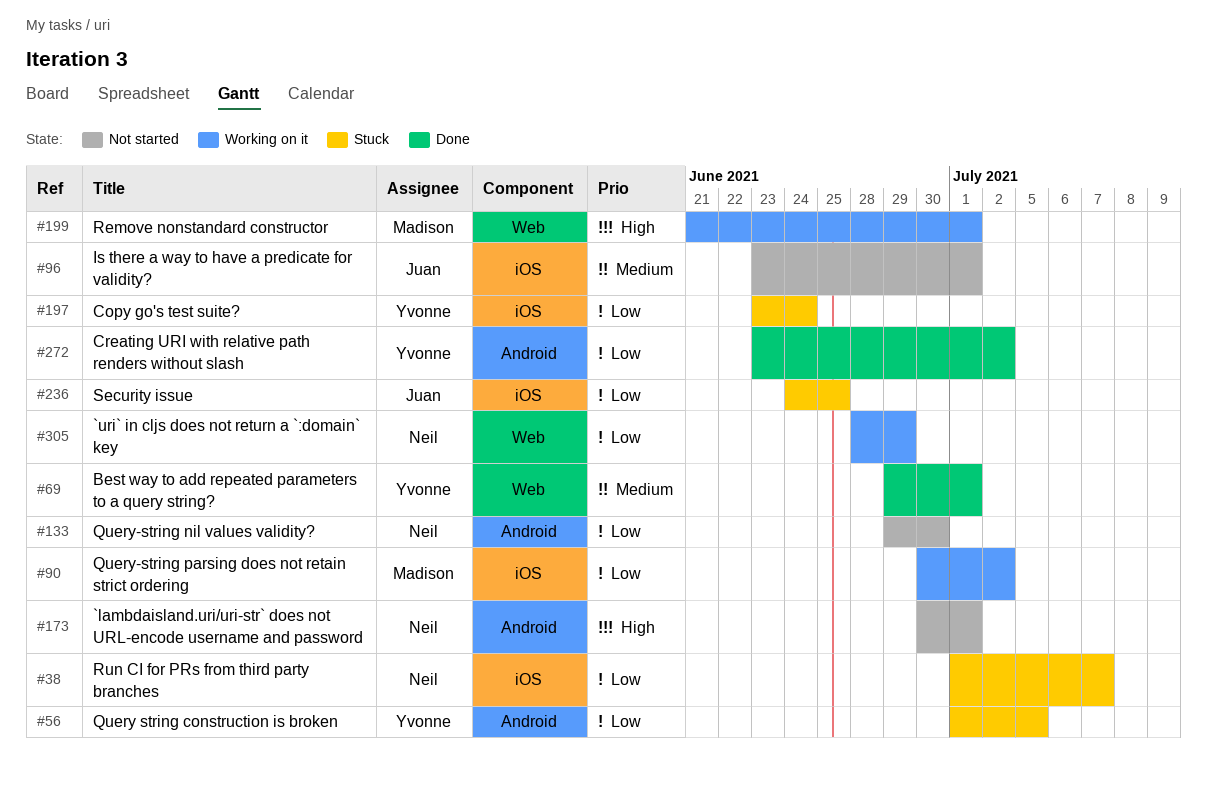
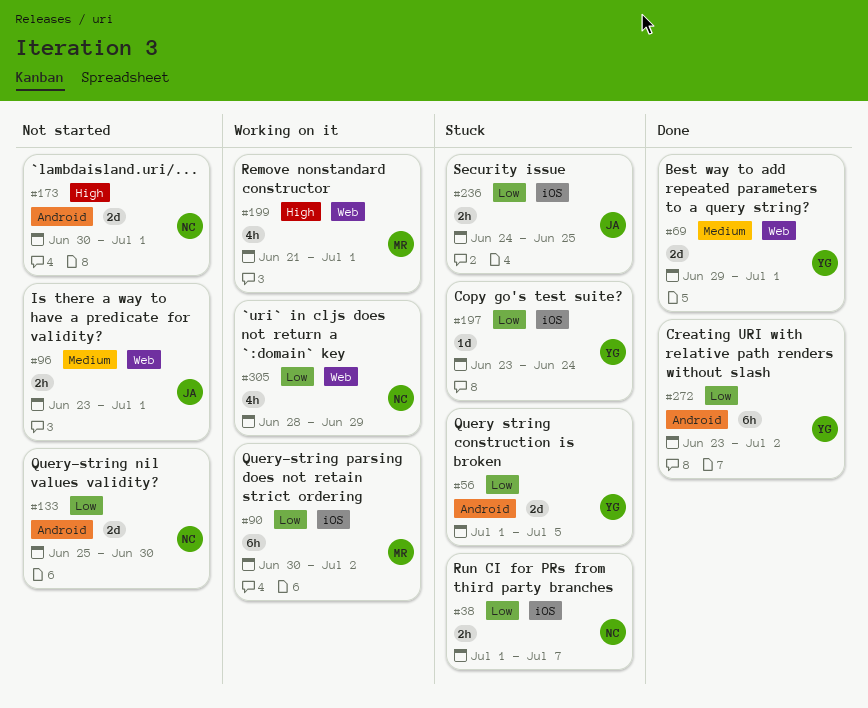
#96, label: iOS -> Web
#133, start: Jun 29 -> Jun 25

